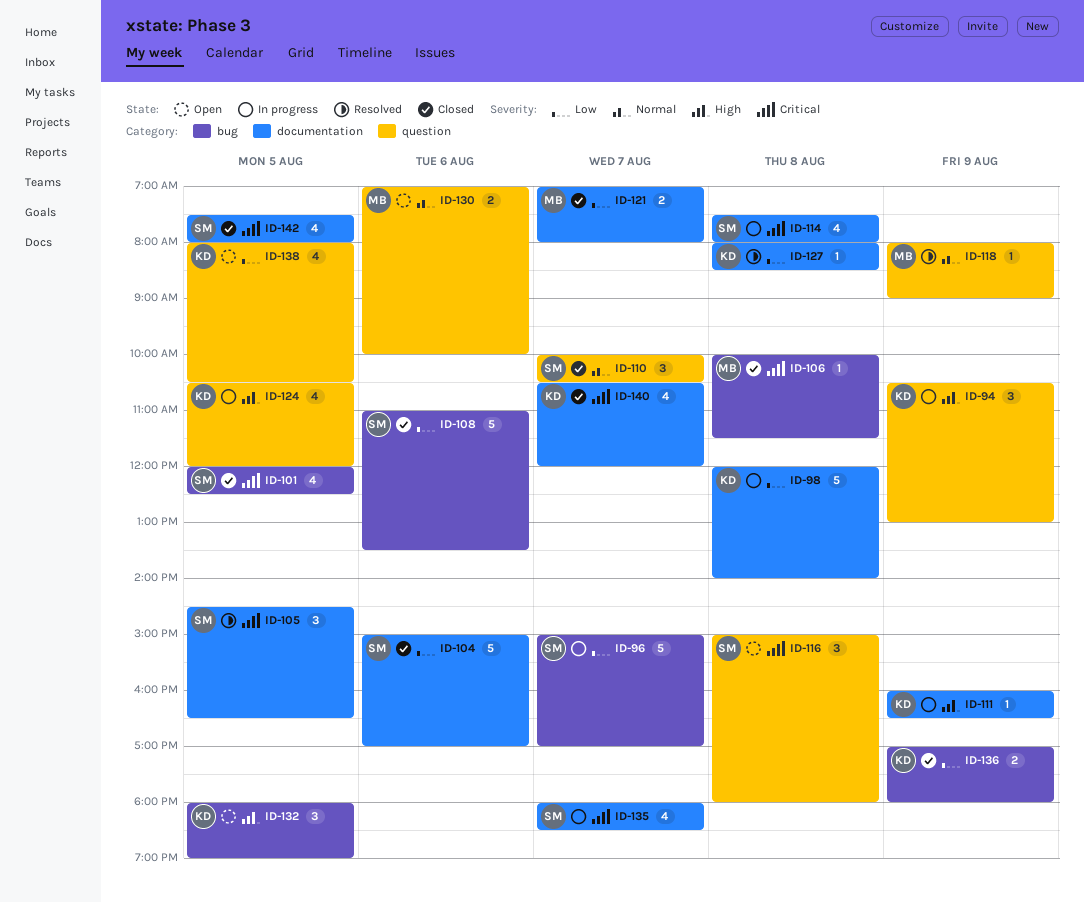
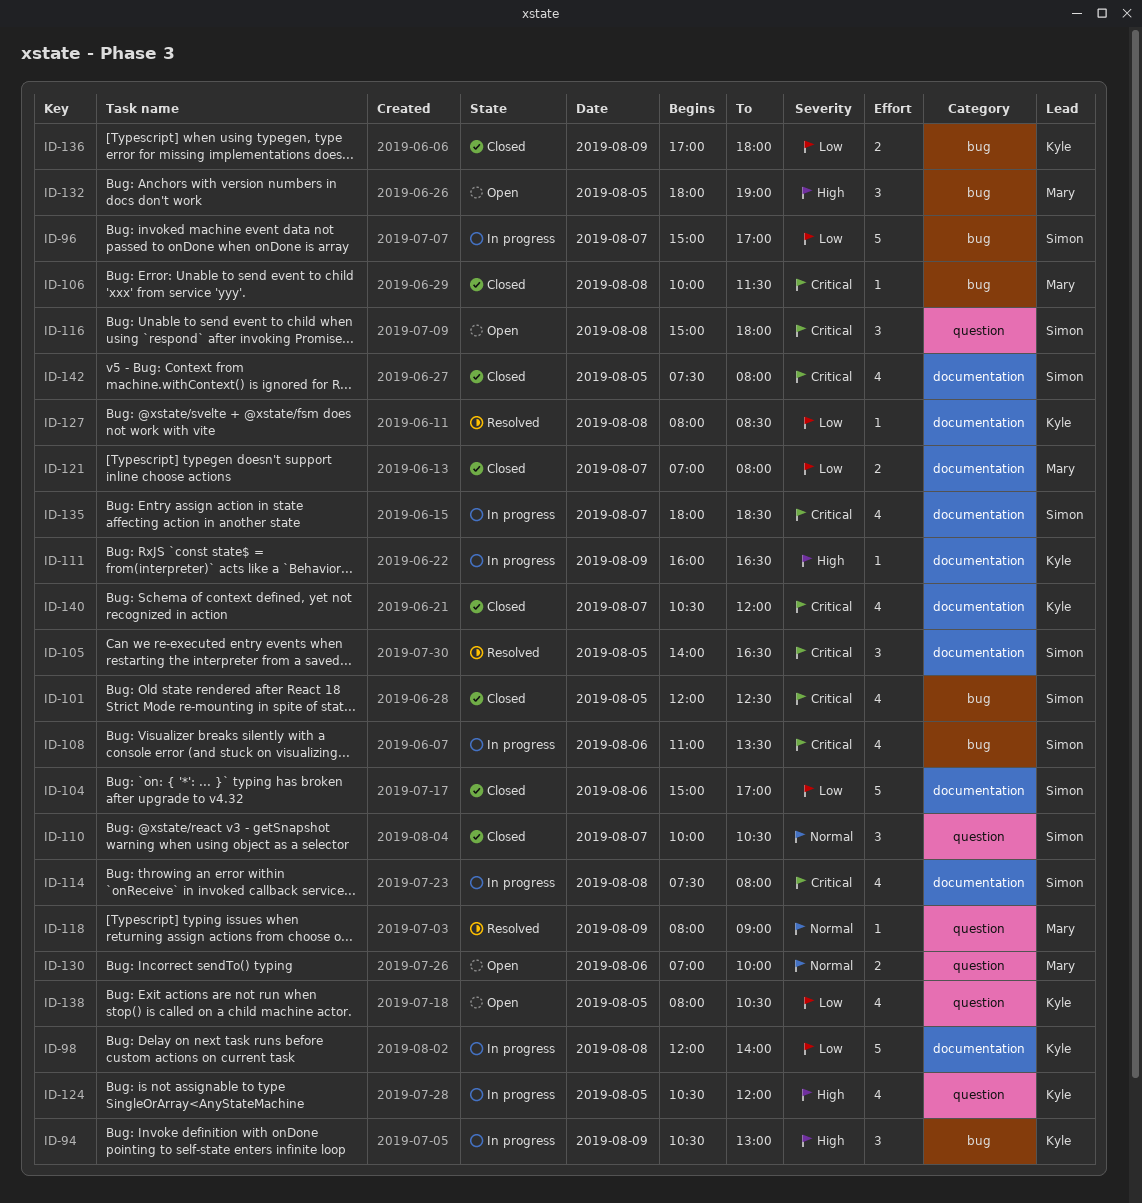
ID-94, label: question -> bug
ID-105, begins: 14:30 -> 14:00
ID-108, status: Closed -> In progress
ID-108, priority: Low -> Critical
ID-108, estimate: 5 -> 4
ID-132, owner: Kyle -> Mary

